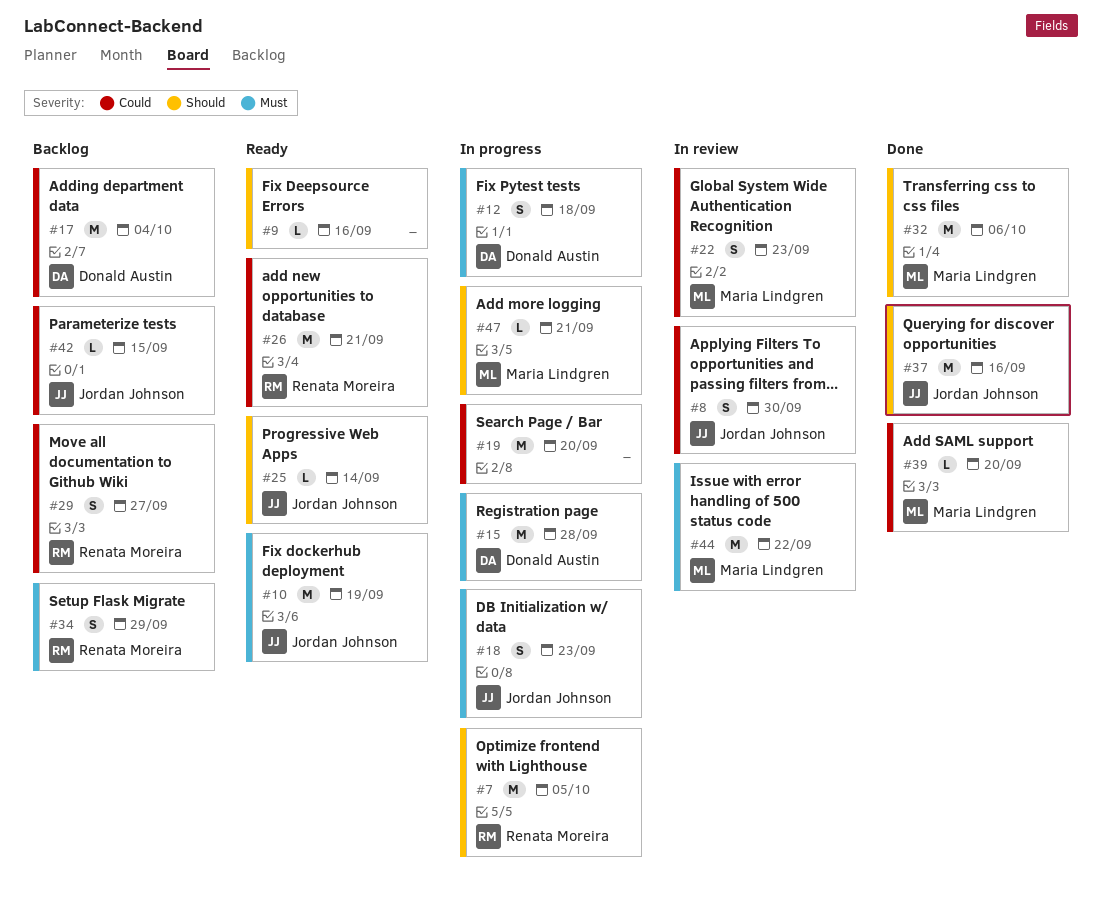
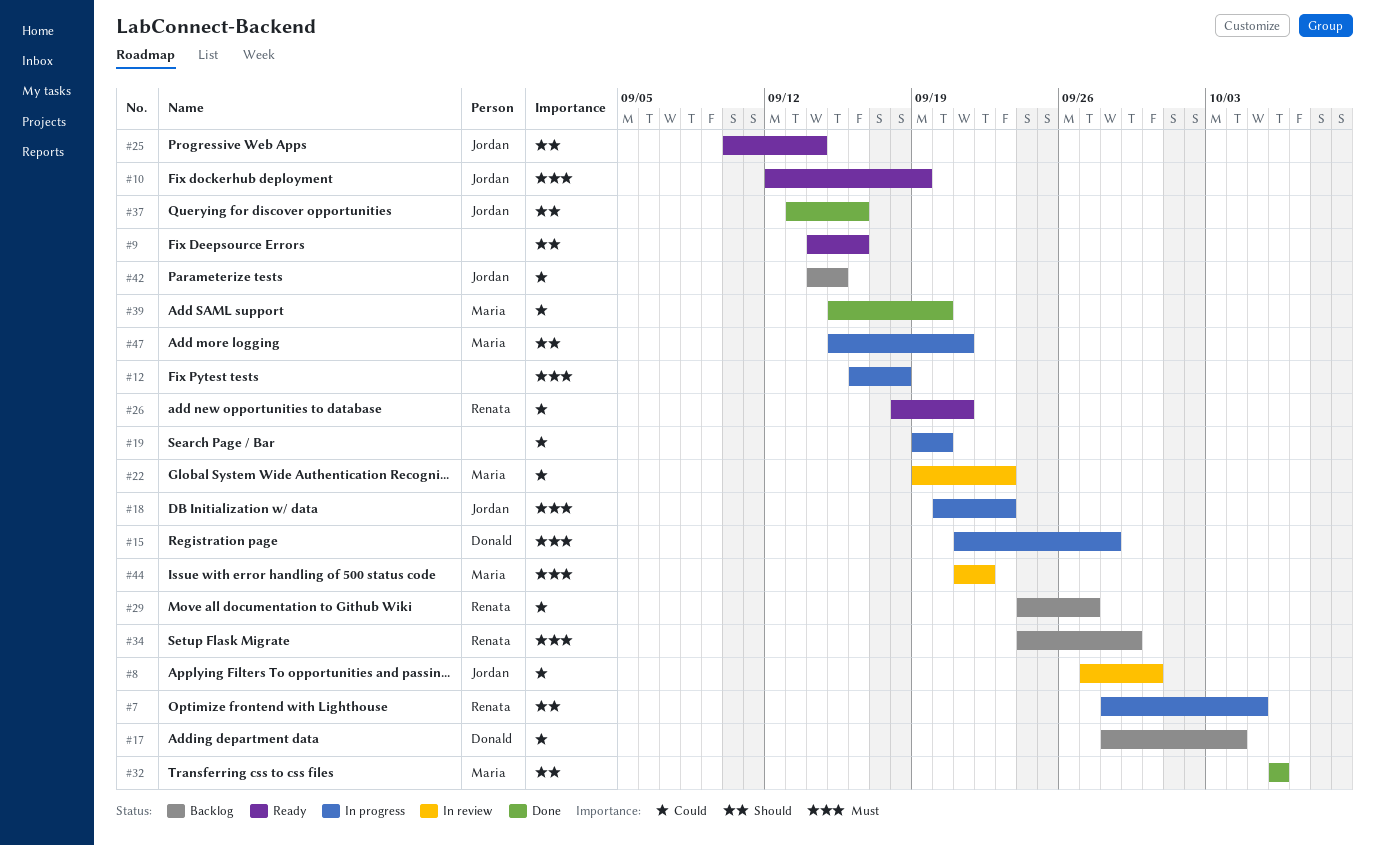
#12, owner: Donald Austin -> none

